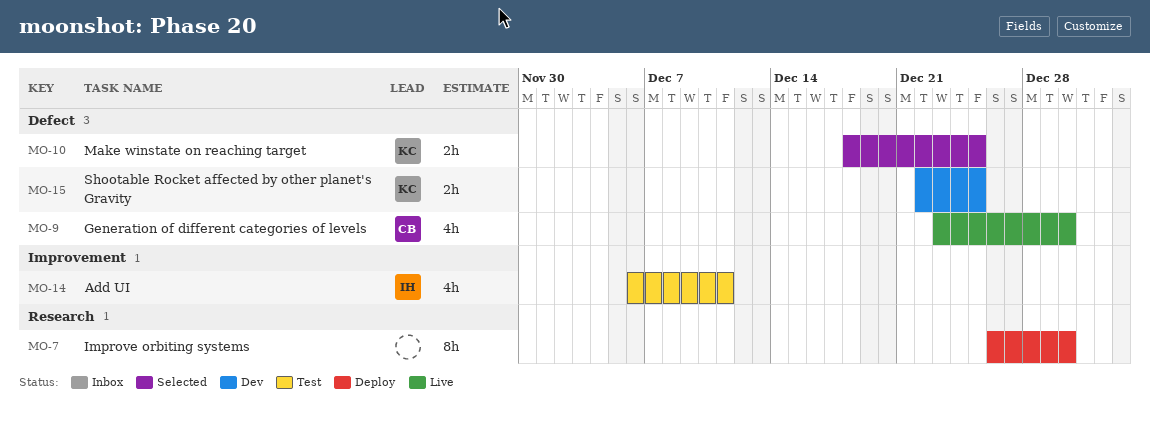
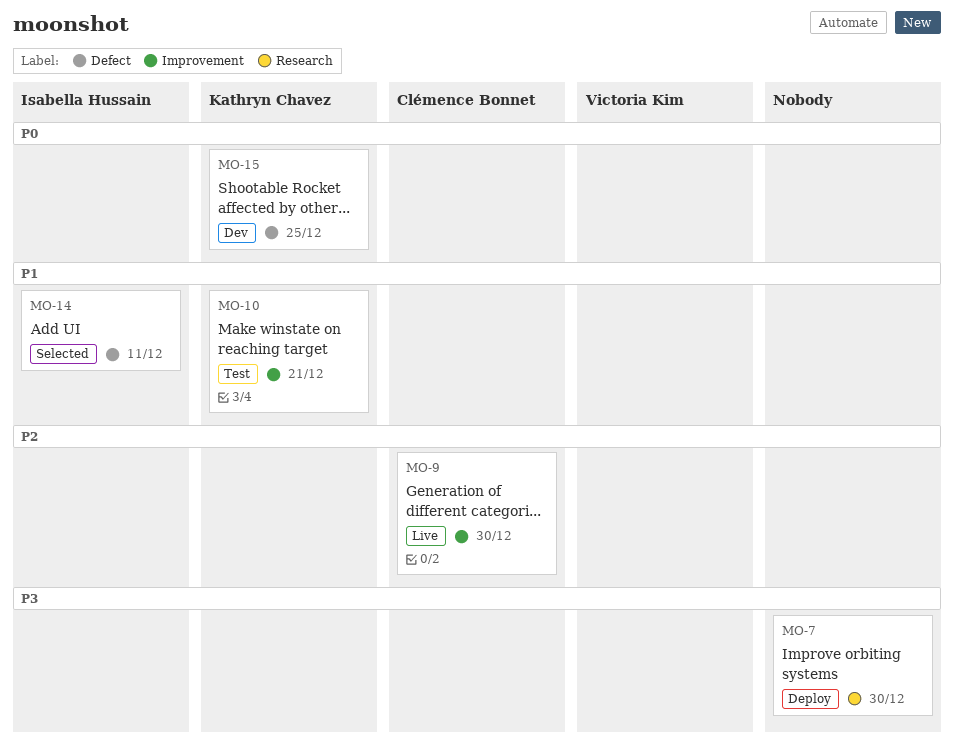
MO-9, label: Defect -> Improvement
MO-10, status: Selected -> Test
MO-10, label: Defect -> Improvement
MO-10, due: Dec 25 -> Dec 21
MO-14, status: Test -> Selected
MO-14, label: Improvement -> Defect

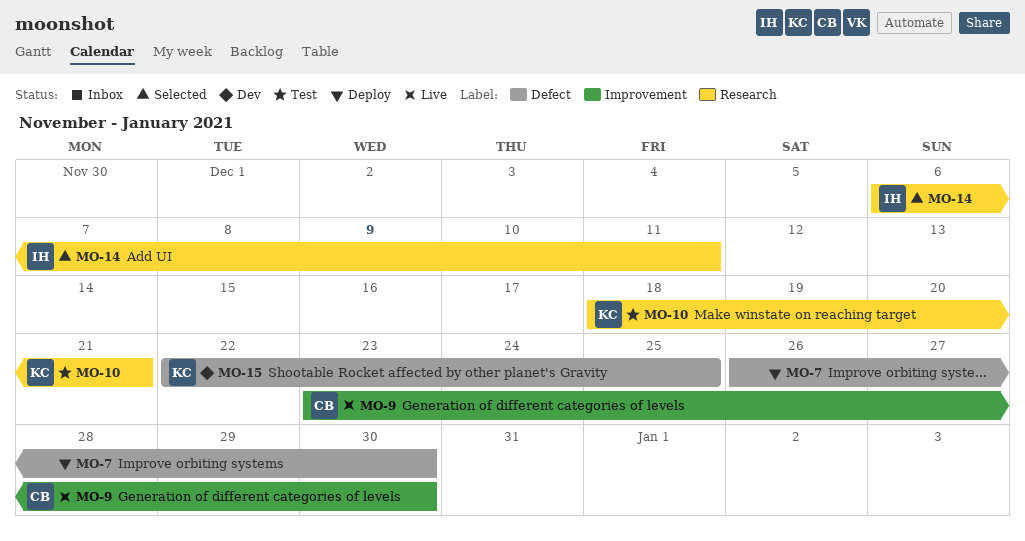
MO-7, label: Research -> Defect
MO-10, label: Improvement -> Research
MO-14, label: Defect -> Research

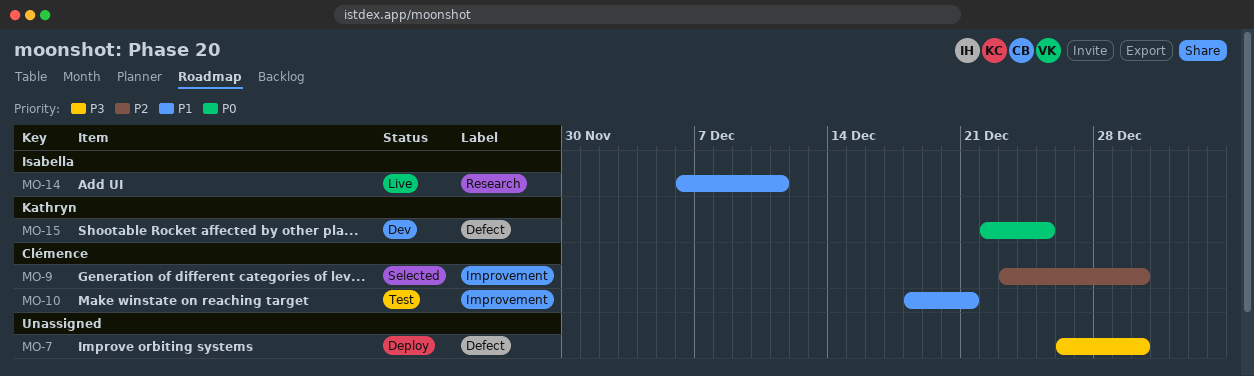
MO-9, status: Live -> Selected
MO-10, owner: Kathryn -> Clémence
MO-10, label: Research -> Improvement
MO-14, status: Selected -> Live

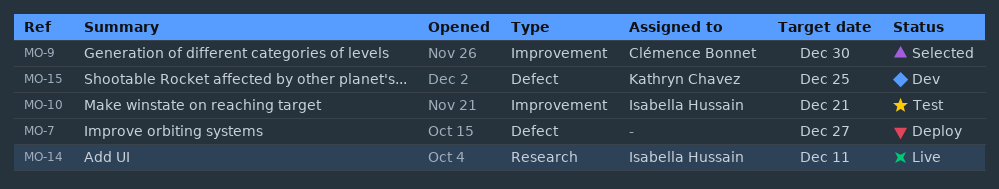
MO-7, due: Dec 30 -> Dec 27
MO-10, owner: Clémence Bonnet -> Isabella Hussain

